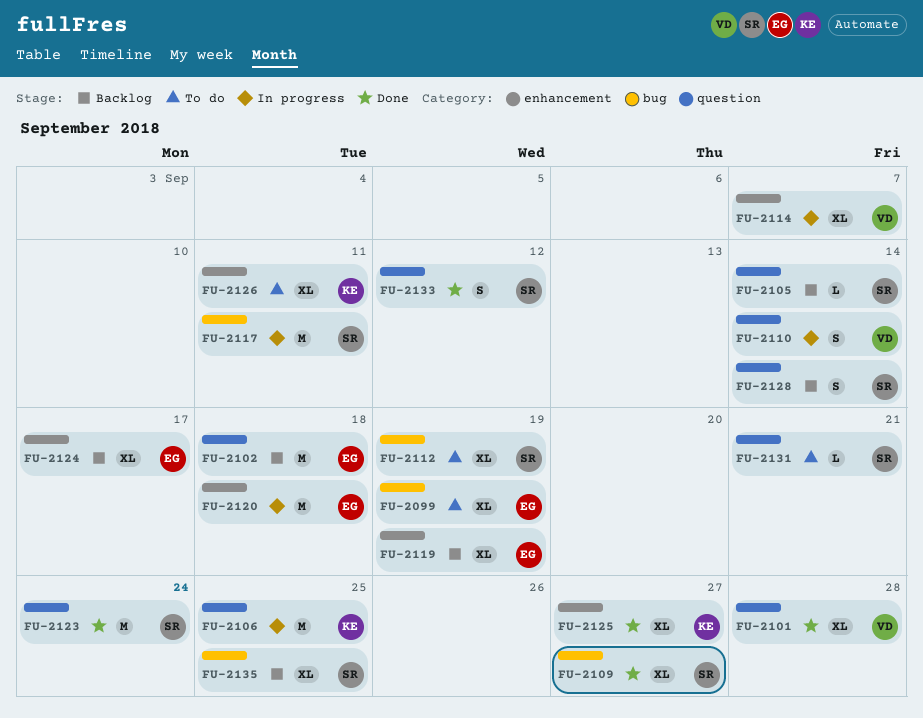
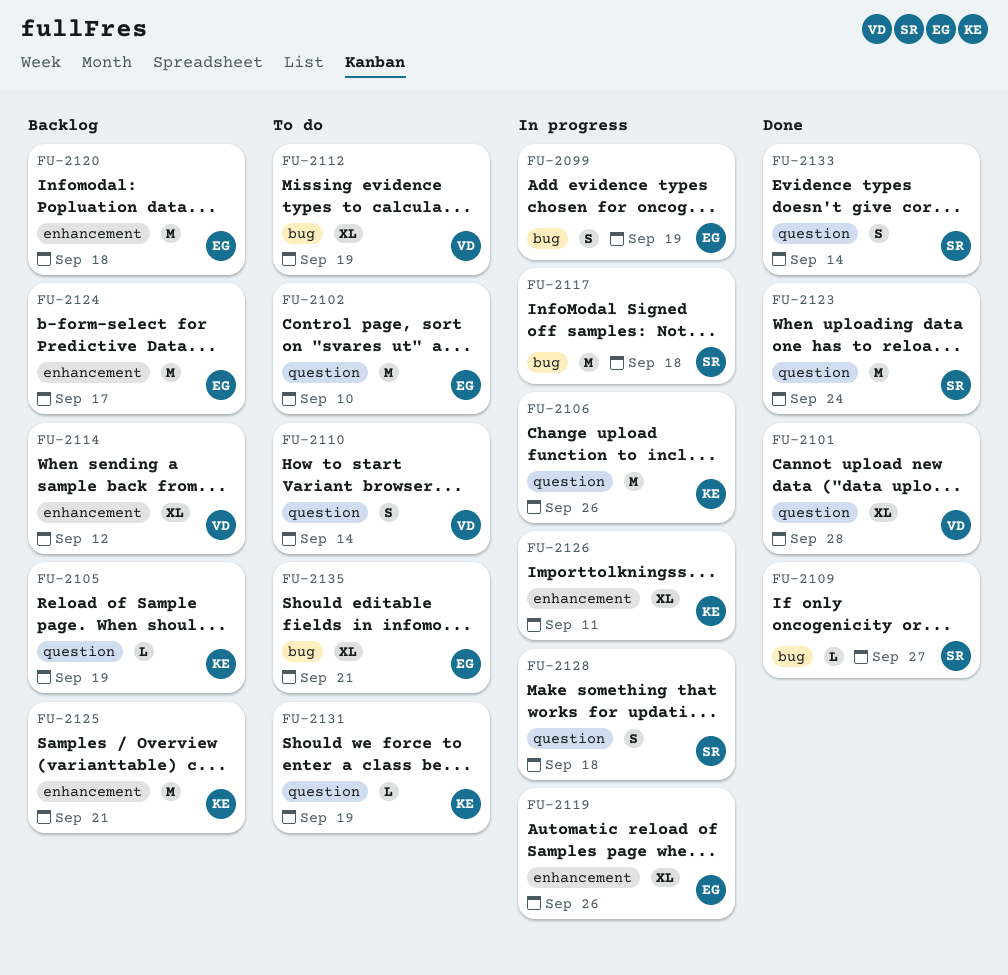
FU-2099, status: To do -> In progress
FU-2099, estimate: XL -> S
FU-2102, status: Backlog -> To do
FU-2102, due: Sep 18 -> Sep 10
FU-2105, owner: SR -> KE
FU-2105, due: Sep 14 -> Sep 19
FU-2106, due: Sep 25 -> Sep 26
FU-2109, estimate: XL -> L
FU-2110, status: In progress -> To do
FU-2112, owner: SR -> VD
FU-2114, status: In progress -> Backlog
FU-2114, due: Sep 7 -> Sep 12
FU-2117, due: Sep 11 -> Sep 18
FU-2119, status: Backlog -> In progress
FU-2119, due: Sep 19 -> Sep 26
FU-2120, status: In progress -> Backlog
FU-2124, estimate: XL -> M
FU-2125, status: Done -> Backlog
FU-2125, estimate: XL -> M
FU-2125, due: Sep 27 -> Sep 21
FU-2126, status: To do -> In progress
FU-2128, status: Backlog -> In progress
FU-2128, due: Sep 14 -> Sep 18
FU-2131, owner: SR -> KE
FU-2131, due: Sep 21 -> Sep 19
FU-2133, due: Sep 12 -> Sep 14
FU-2135, status: Backlog -> To do
FU-2135, owner: SR -> EG
FU-2135, due: Sep 25 -> Sep 21

